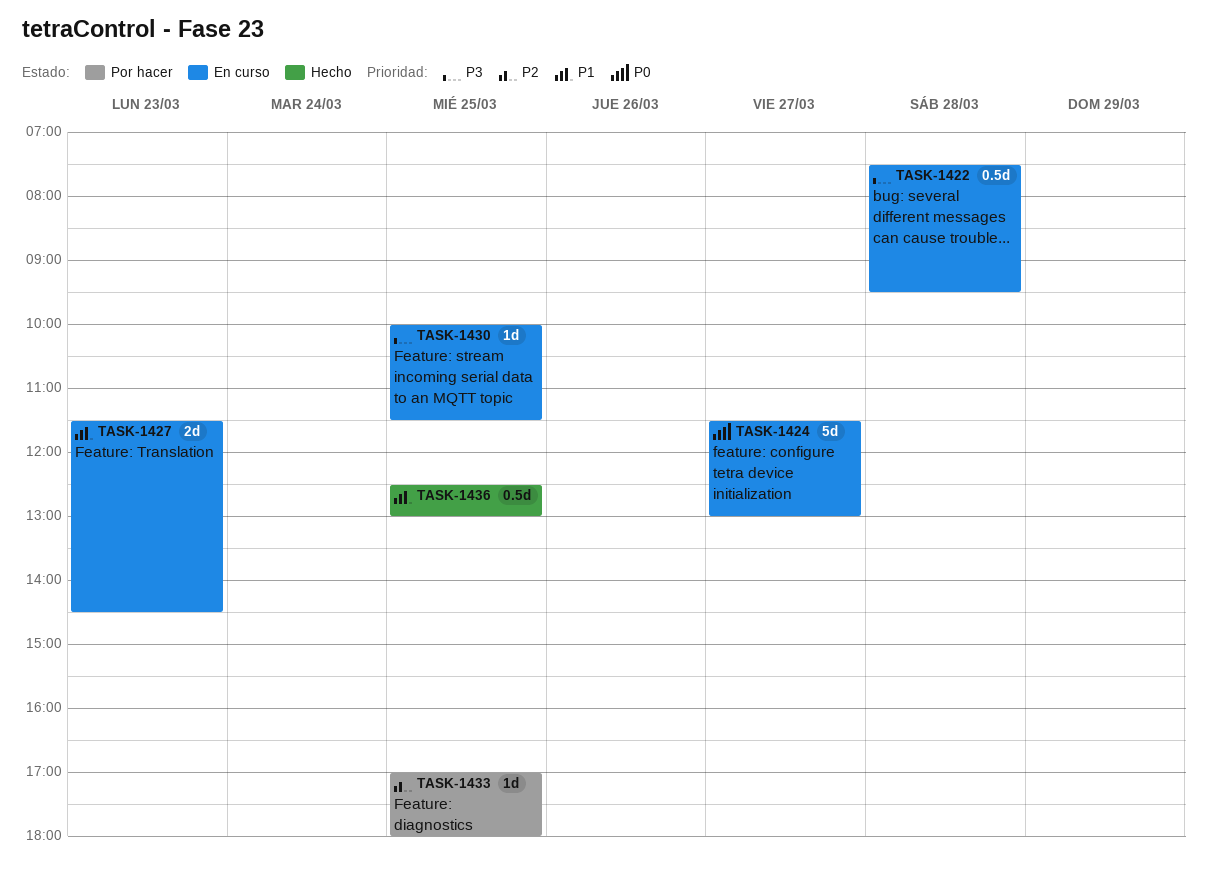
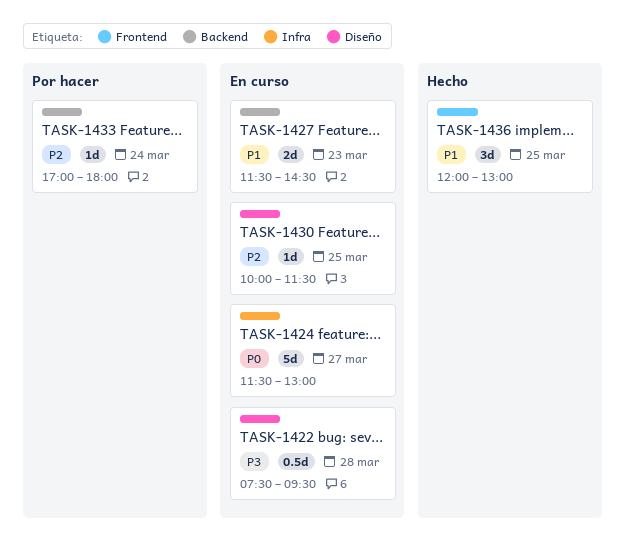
TASK-1430, priority: P3 -> P2
TASK-1433, day: Mar 25 -> Mar 24
TASK-1436, estimate: 0.5d -> 3d
TASK-1436, begins: 12:30 -> 12:00

